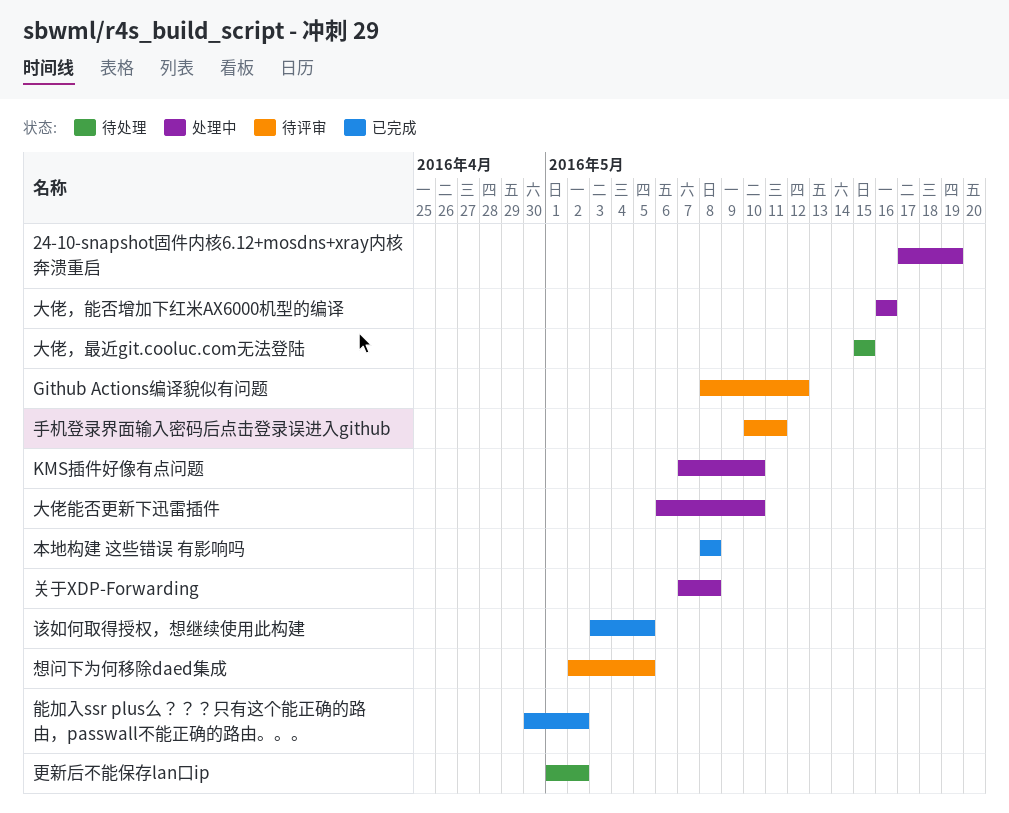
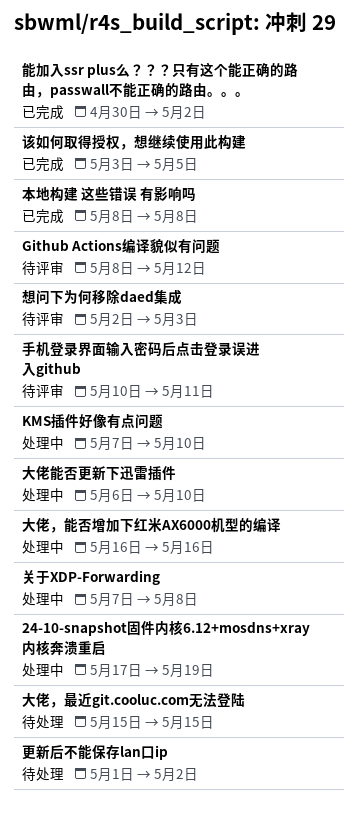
想问下为何移除daed集成, due: May 5 -> May 3

